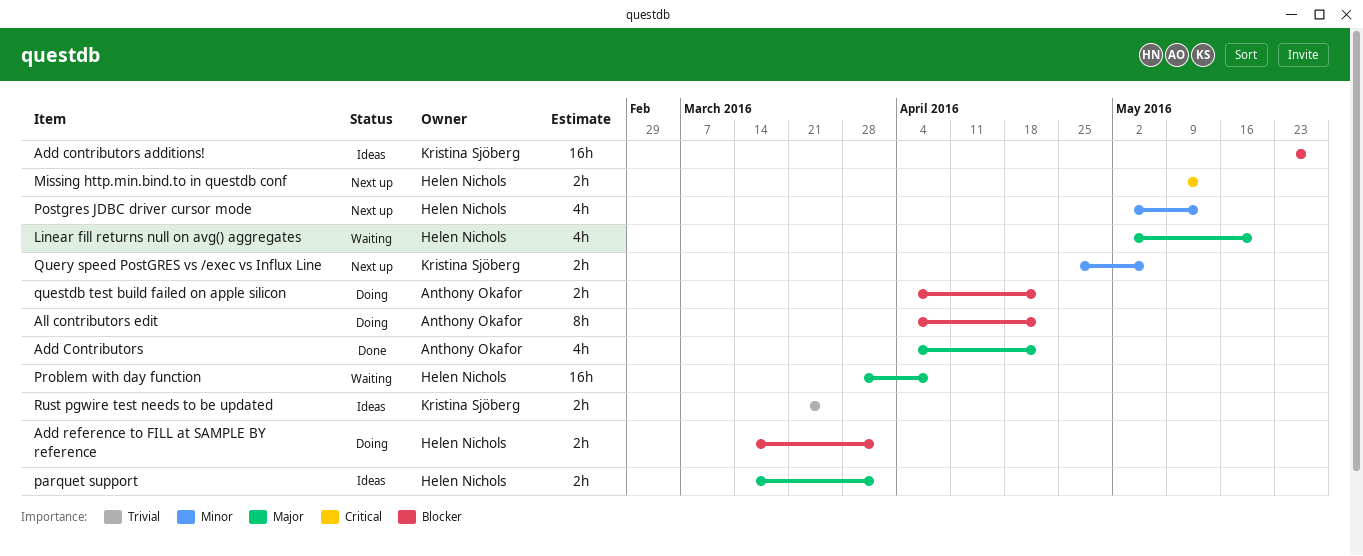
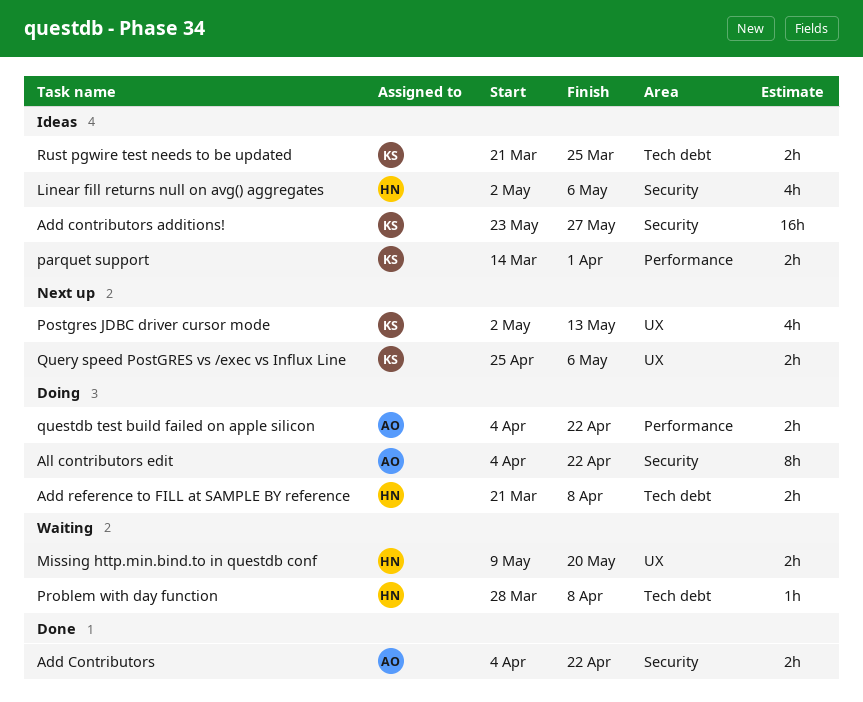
Add Contributors, estimate: 4h -> 2h
Add reference to FILL at SAMPLE BY reference, start: Mar 14 -> Mar 21
Add reference to FILL at SAMPLE BY reference, due: Apr 1 -> Apr 8
Linear fill returns null on avg() aggregates, status: Waiting -> Ideas
Linear fill returns null on avg() aggregates, due: May 20 -> May 6
Missing http.min.bind.to in questdb conf, status: Next up -> Waiting
Missing http.min.bind.to in questdb conf, due: May 13 -> May 20
parquet support, owner: Helen Nichols -> Kristina Sjöberg
Postgres JDBC driver cursor mode, owner: Helen Nichols -> Kristina Sjöberg
Problem with day function, estimate: 16h -> 1h

